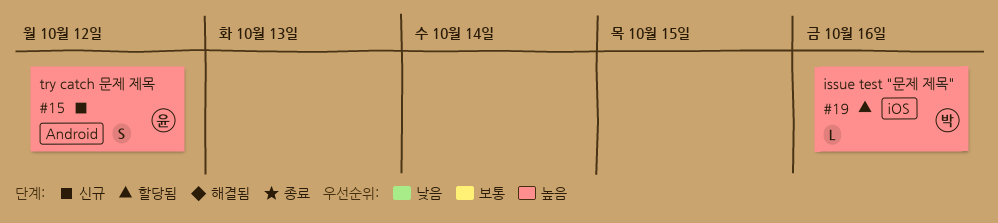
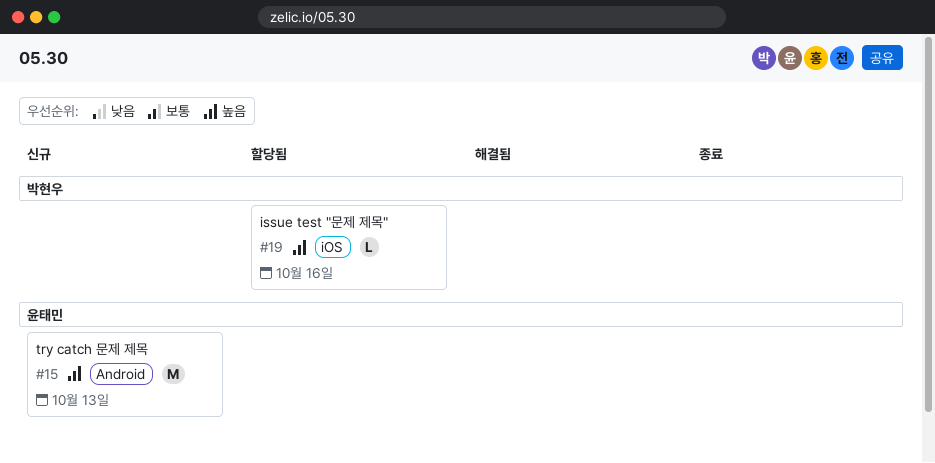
#15, estimate: S -> M
#15, due: Oct 12 -> Oct 13

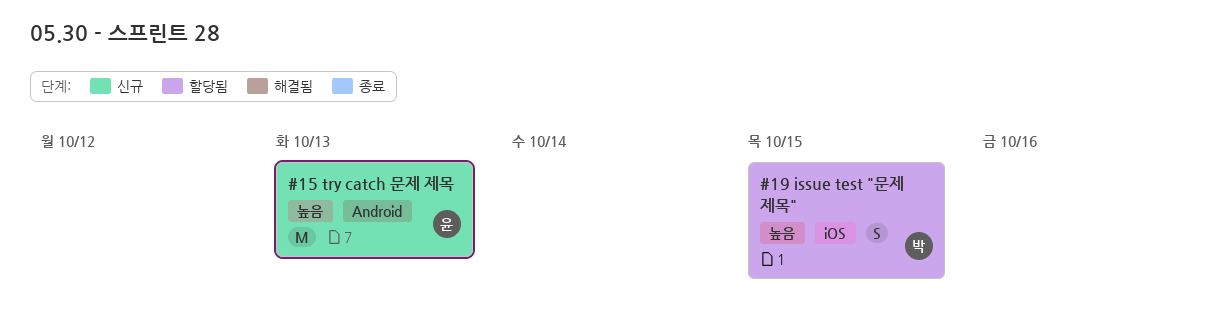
#19, estimate: L -> S
#19, due: Oct 16 -> Oct 15

